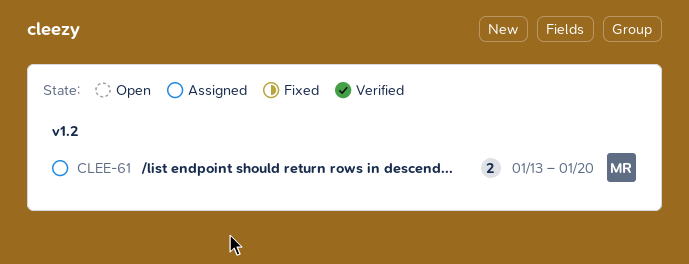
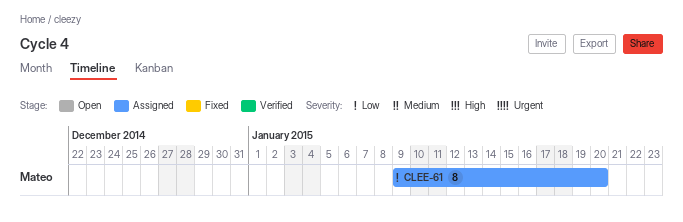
CLEE-61, estimate: 2 -> 8
CLEE-61, start: Jan 13 -> Jan 9

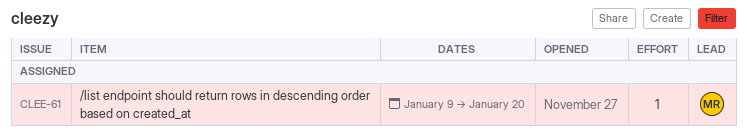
CLEE-61, estimate: 8 -> 1

